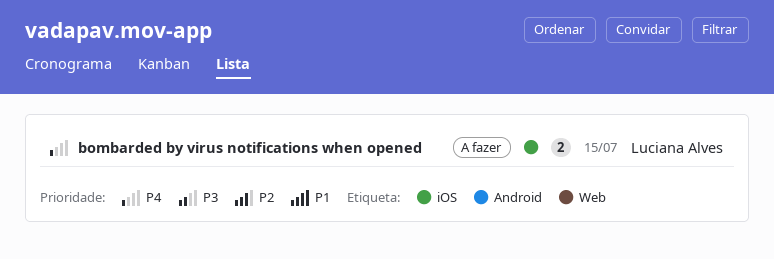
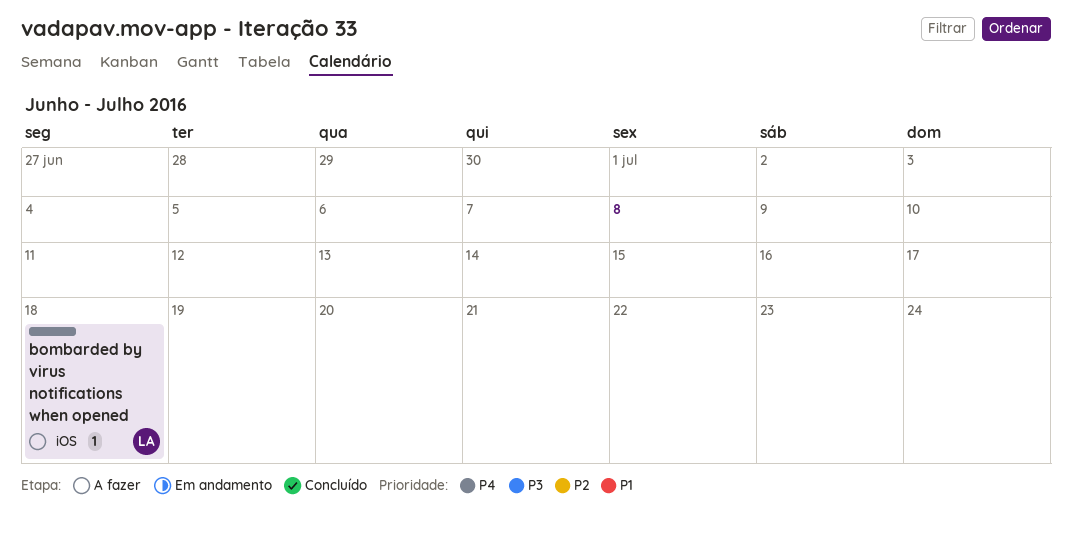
bombarded by virus notifications when opened, estimate: 2 -> 1
bombarded by virus notifications when opened, due: Jul 15 -> Jul 18

